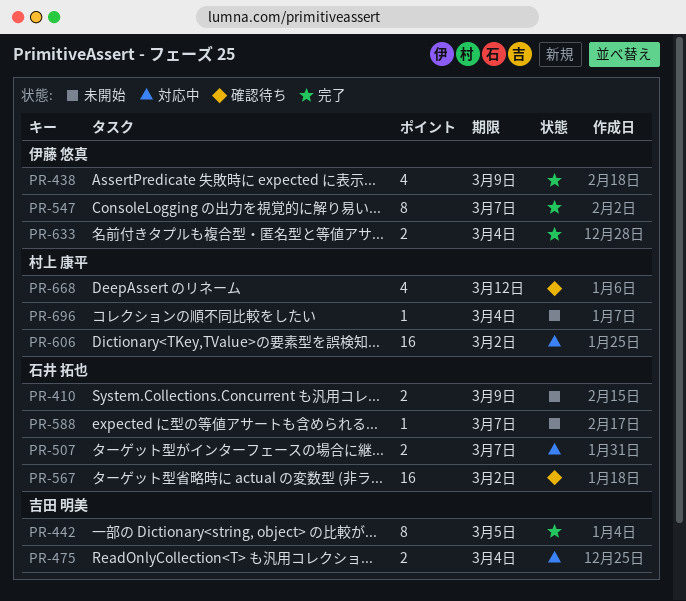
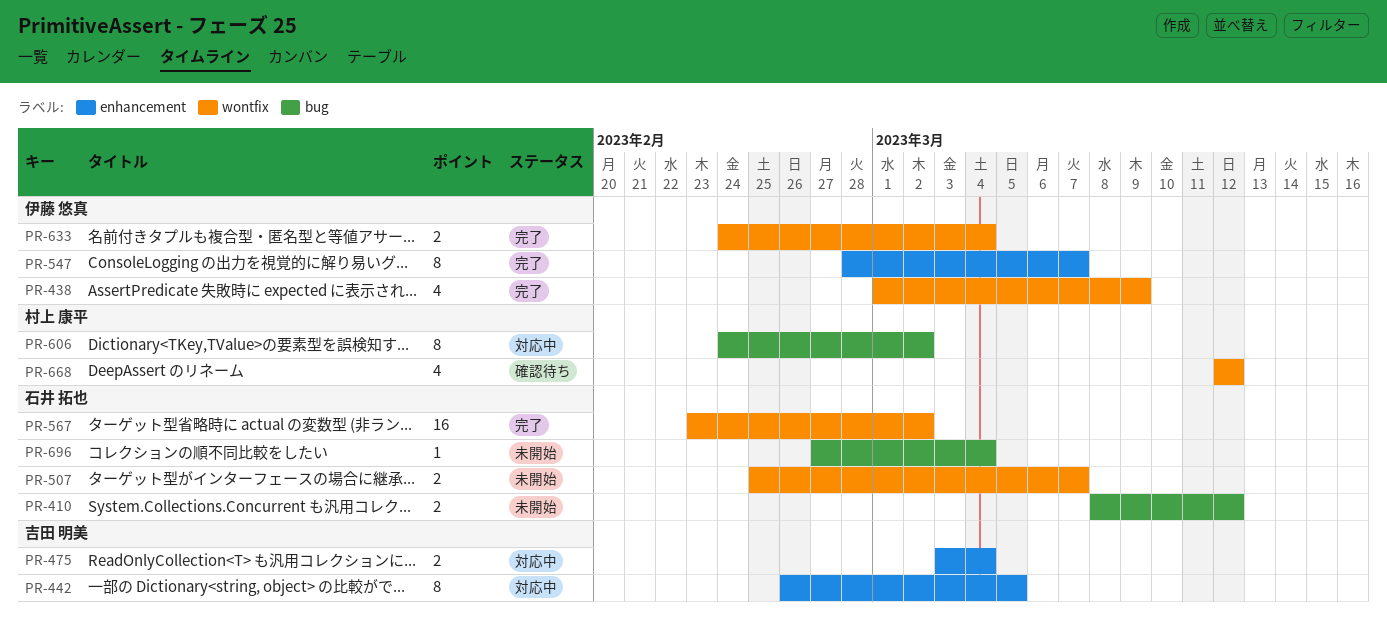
PR-410, due: Mar 9 -> Mar 12
PR-442, status: 完了 -> 対応中
PR-507, status: 対応中 -> 未開始
PR-567, status: 確認待ち -> 完了
PR-588: present -> none
PR-606, estimate: 16 -> 8
PR-696, owner: 村上 康平 -> 石井 拓也

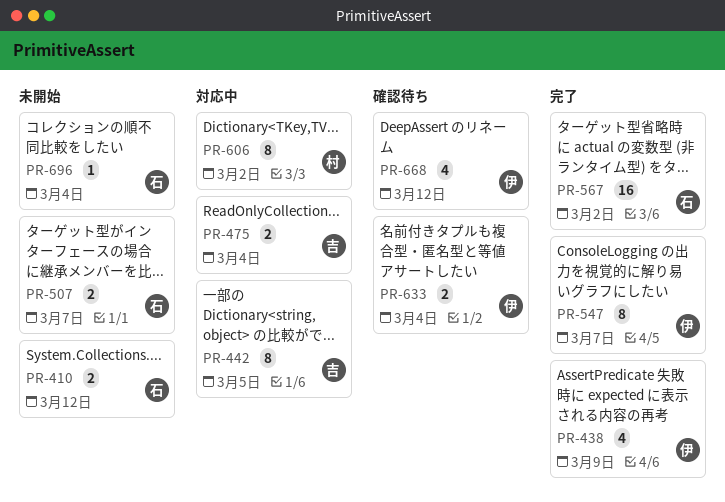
PR-633, status: 完了 -> 確認待ち
PR-668, owner: 村上 康平 -> 伊藤 悠真

